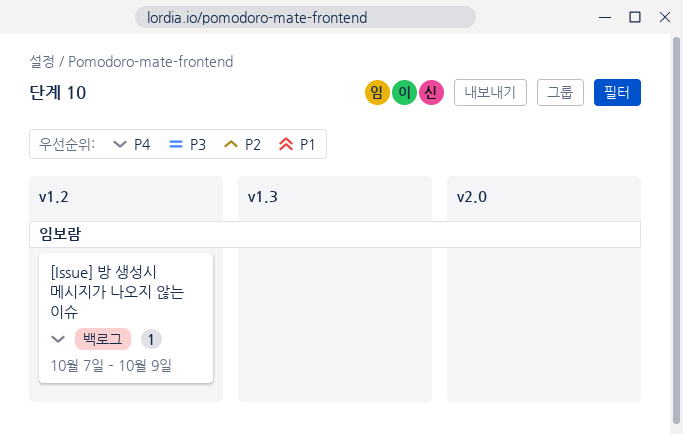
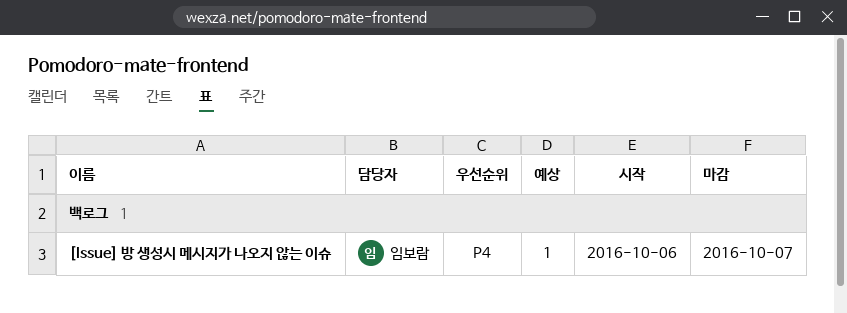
[Issue] 방 생성시 메시지가 나오지 않는 이슈, start: Oct 7 -> Oct 6
[Issue] 방 생성시 메시지가 나오지 않는 이슈, due: Oct 9 -> Oct 7

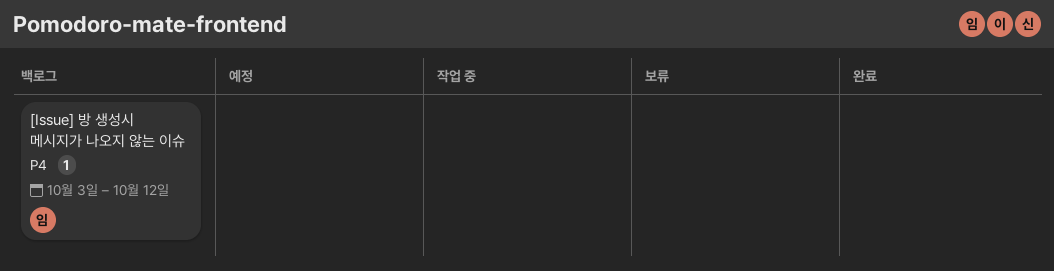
[Issue] 방 생성시 메시지가 나오지 않는 이슈, start: Oct 6 -> Oct 3
[Issue] 방 생성시 메시지가 나오지 않는 이슈, due: Oct 7 -> Oct 12

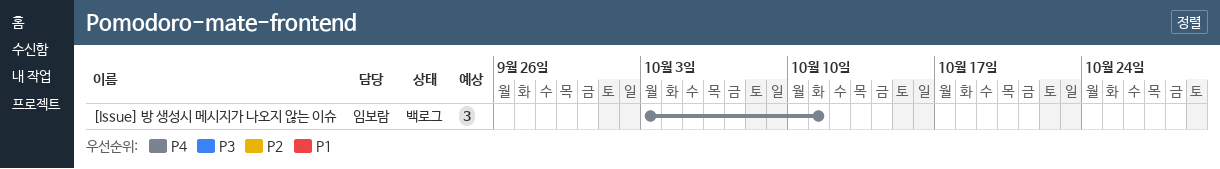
[Issue] 방 생성시 메시지가 나오지 않는 이슈, estimate: 1 -> 3
[Issue] 방 생성시 메시지가 나오지 않는 이슈, due: Oct 12 -> Oct 11

